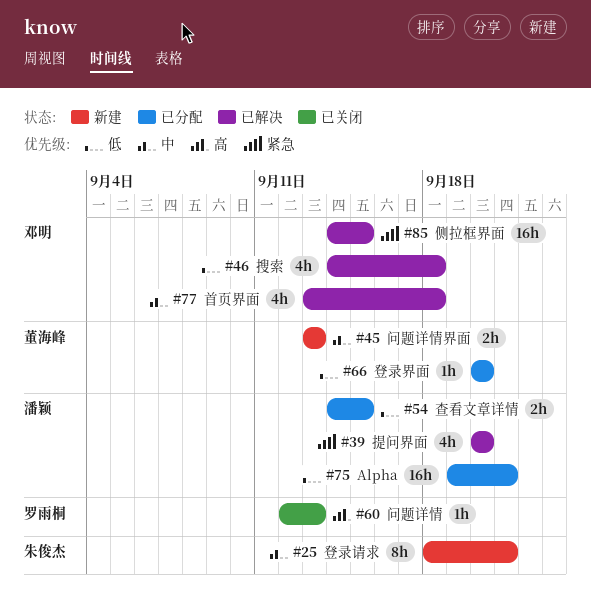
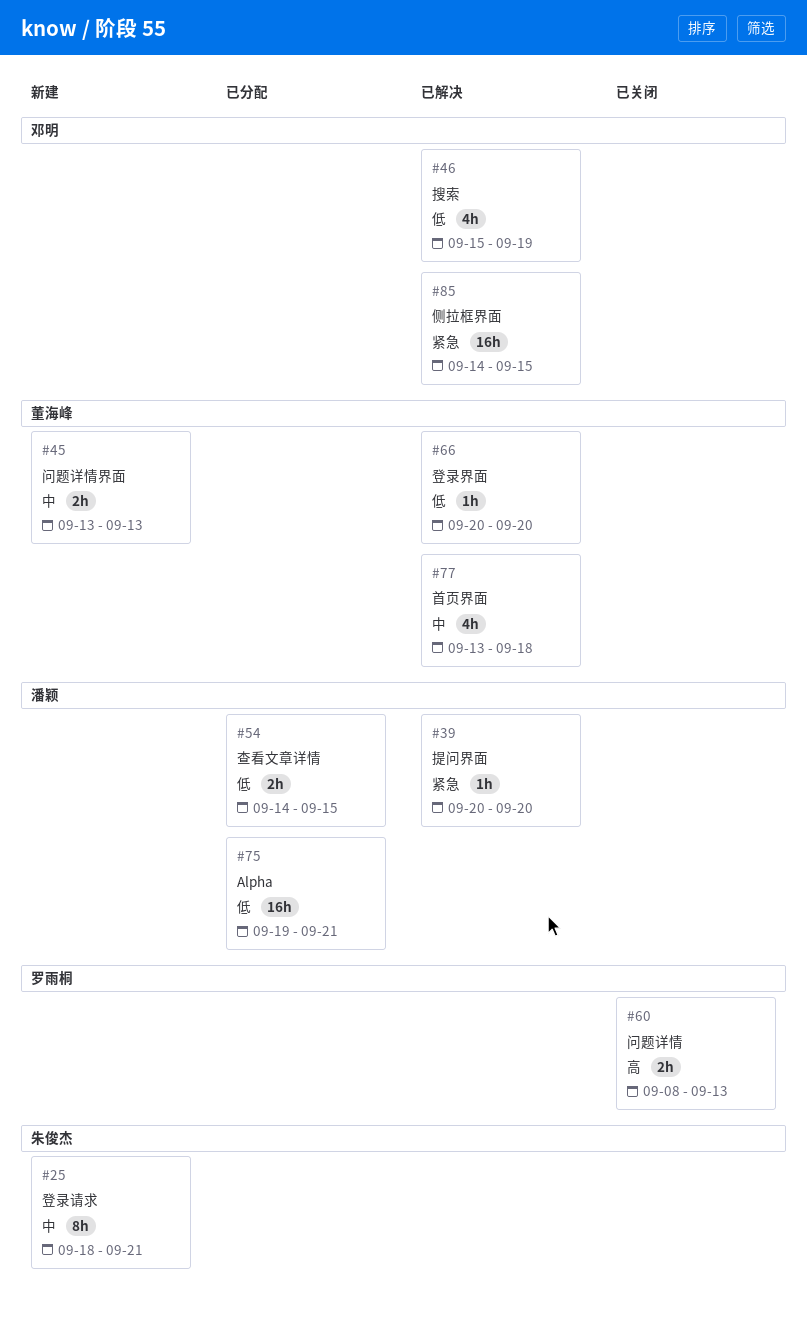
#39, estimate: 4h -> 1h
#46, start: Sep 14 -> Sep 15
#46, due: Sep 18 -> Sep 19
#60, estimate: 1h -> 2h
#60, start: Sep 12 -> Sep 8
#66, status: 已分配 -> 已解决
#77, owner: 邓明 -> 董海峰

